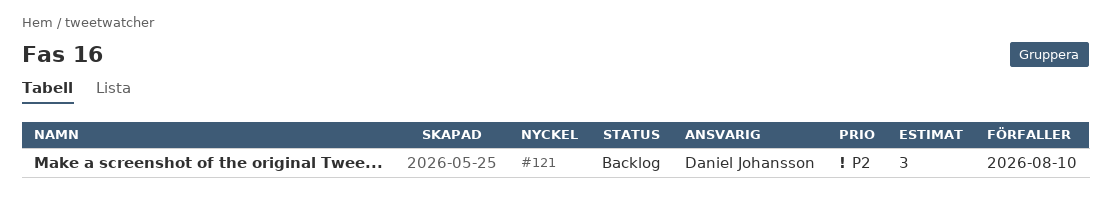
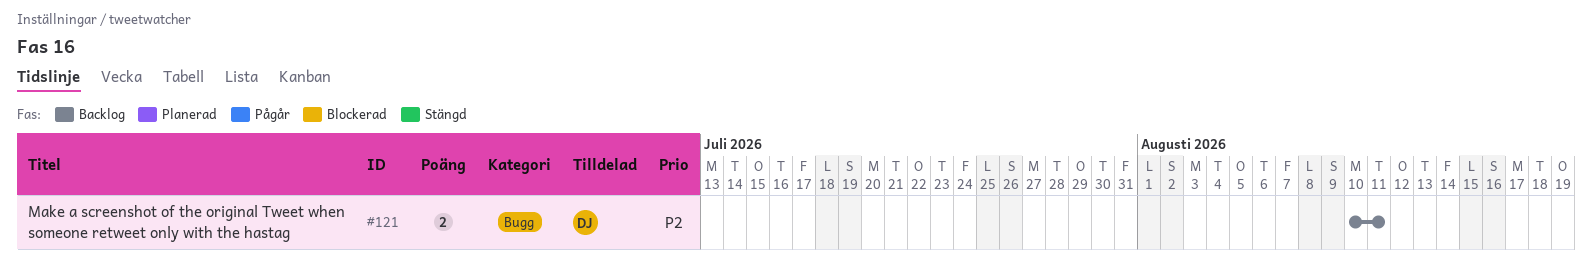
#121, estimate: 3 -> 2
#121, due: Aug 10 -> Aug 11

